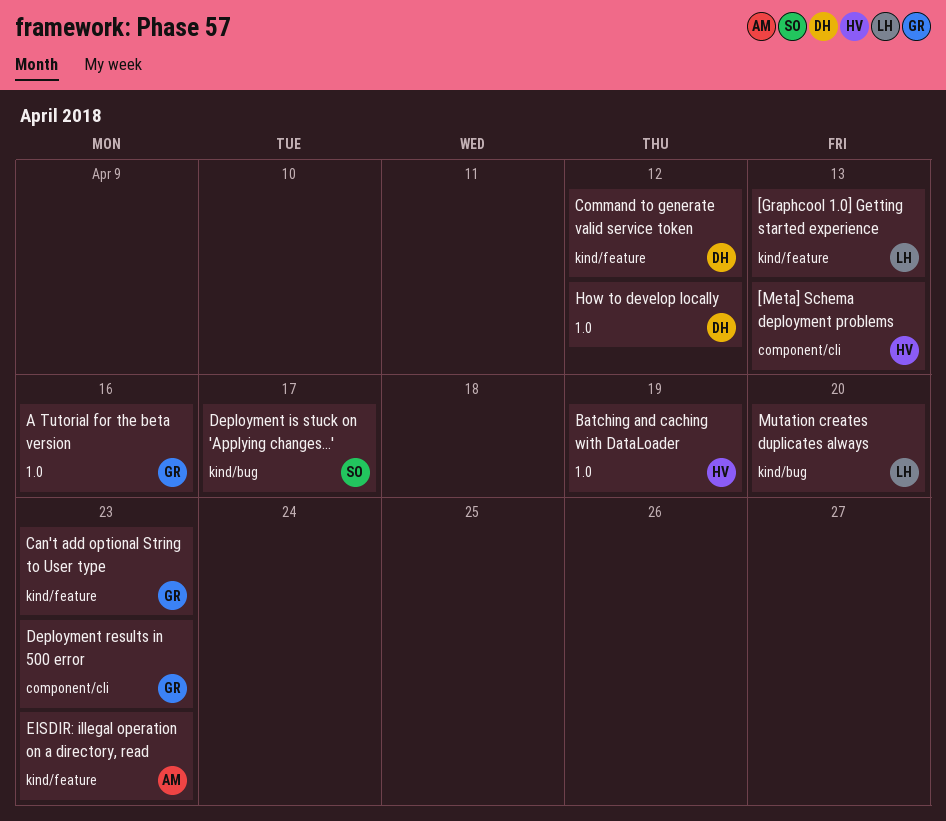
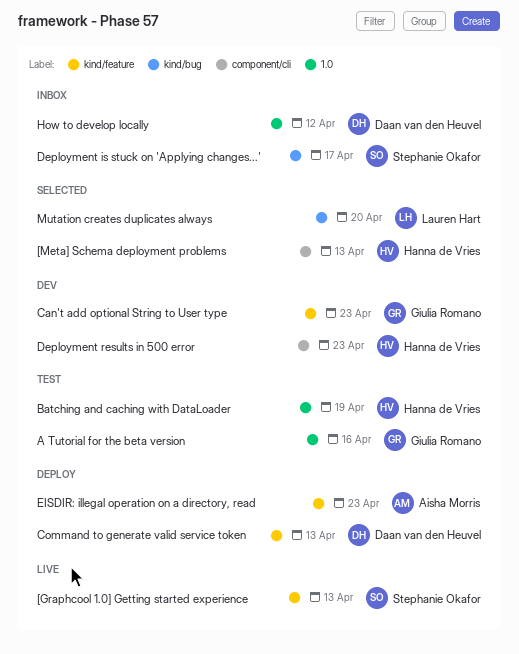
[Graphcool 1.0] Getting started experience, owner: Lauren Hart -> Stephanie Okafor
Command to generate valid service token, due: Apr 12 -> Apr 13
Deployment results in 500 error, owner: Giulia Romano -> Hanna de Vries

